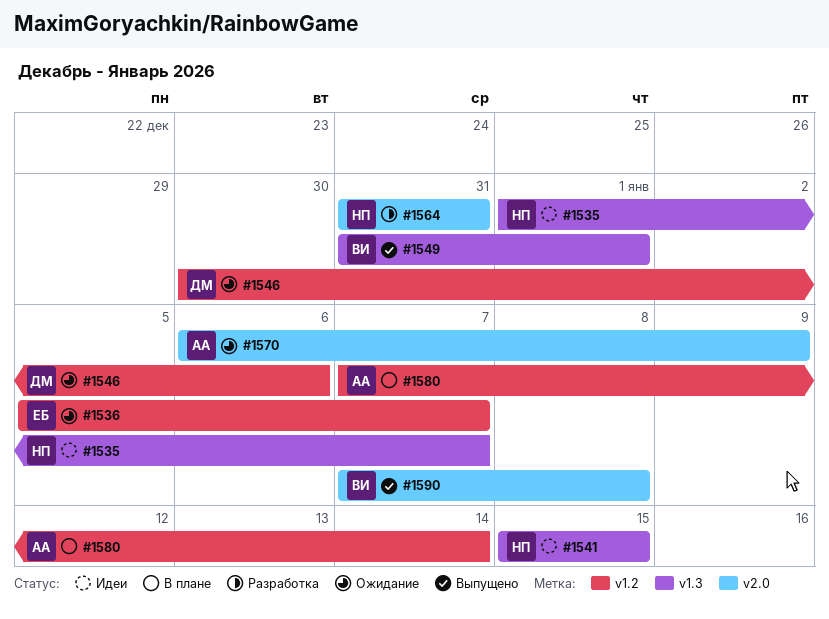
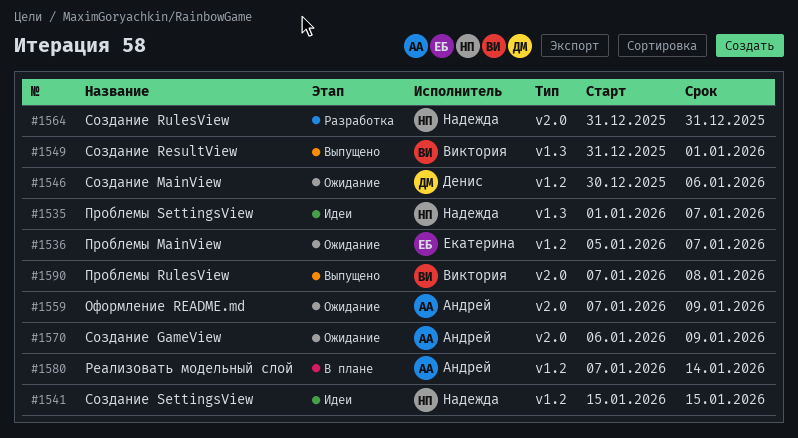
#1541, label: v1.3 -> v1.2
#1559: none -> present

